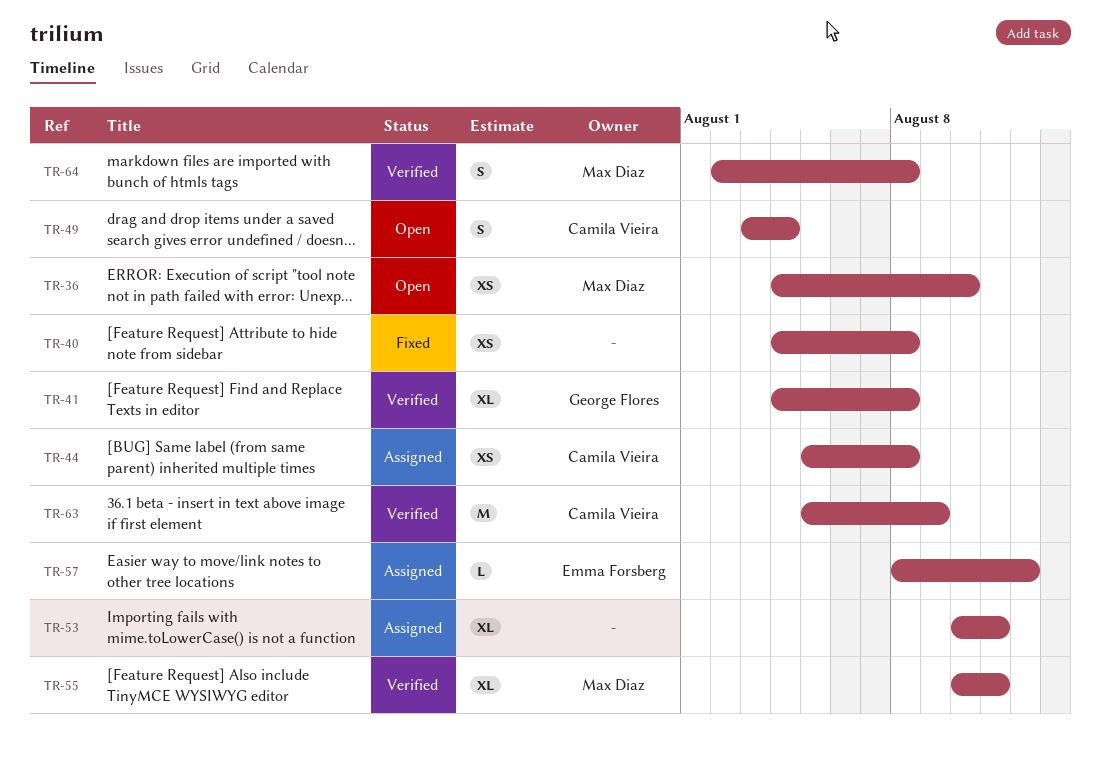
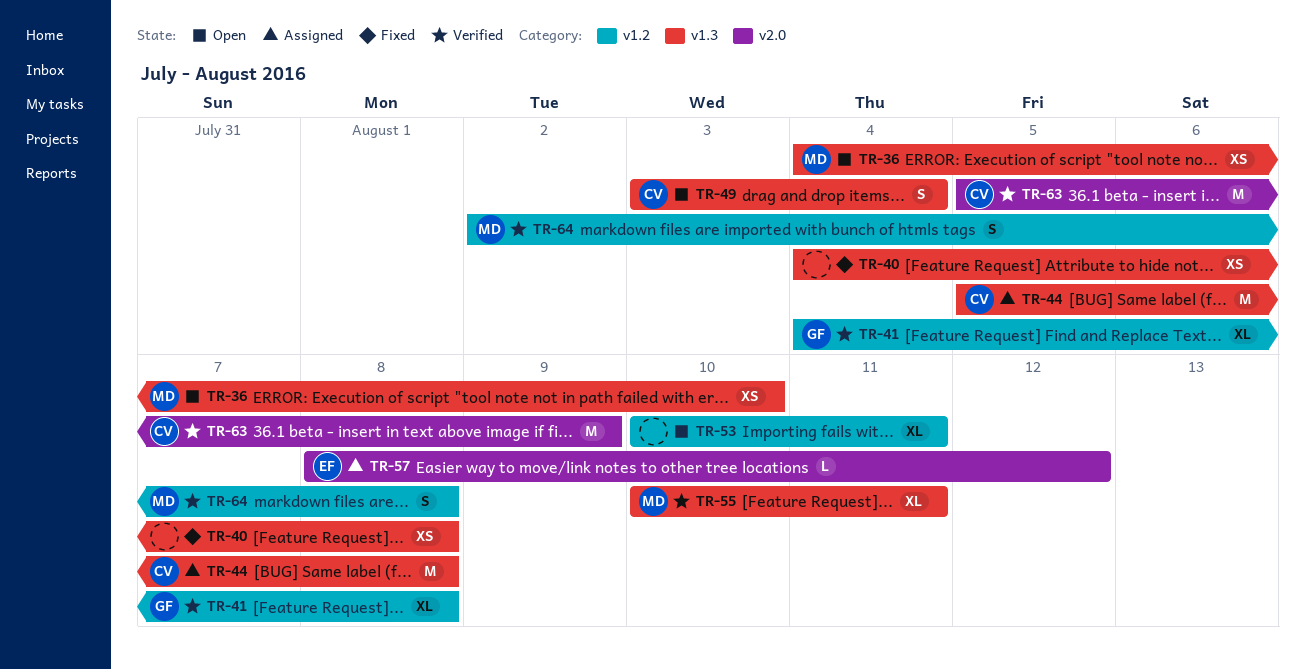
TR-44, estimate: XS -> M
TR-53, status: Assigned -> Open

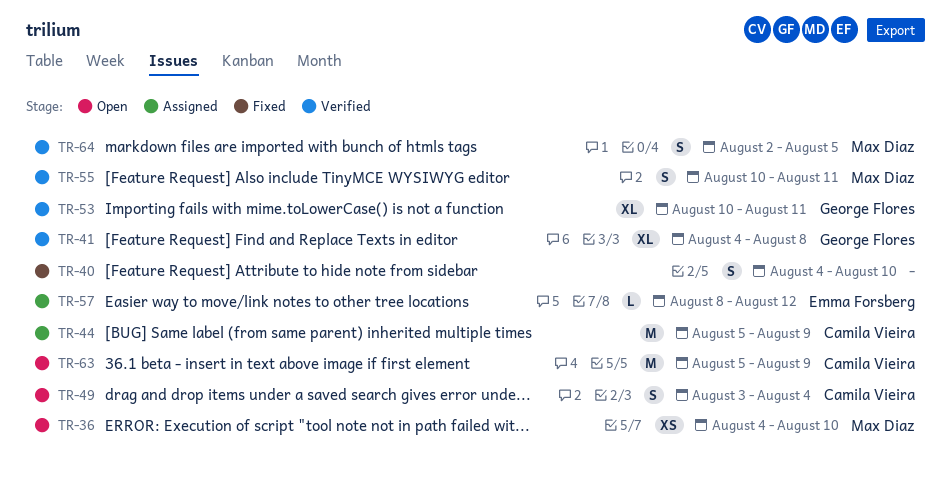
TR-40, estimate: XS -> S
TR-40, due: Aug 8 -> Aug 10
TR-44, due: Aug 8 -> Aug 9
TR-53, status: Open -> Verified
TR-53, owner: none -> George Flores
TR-55, estimate: XL -> S
TR-63, status: Verified -> Open
TR-64, due: Aug 8 -> Aug 5

